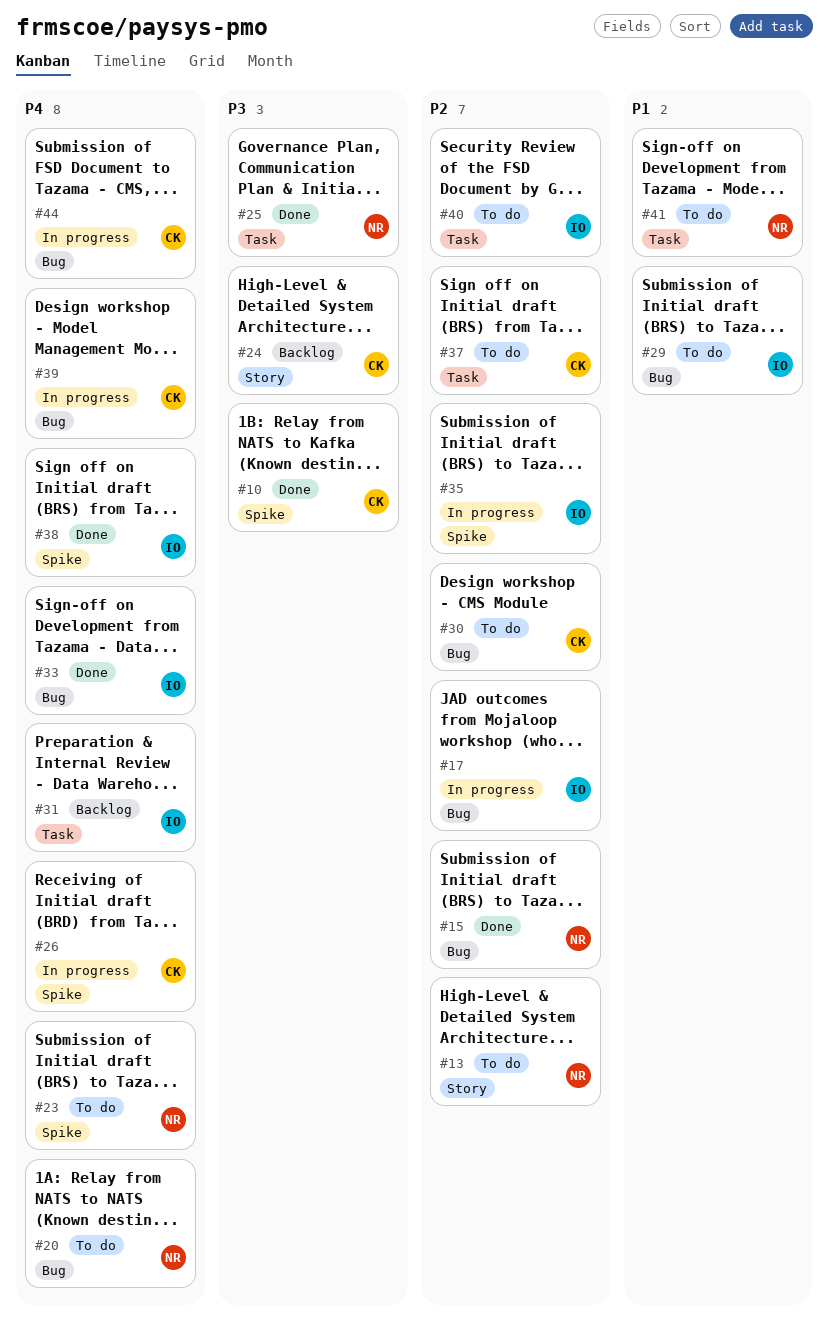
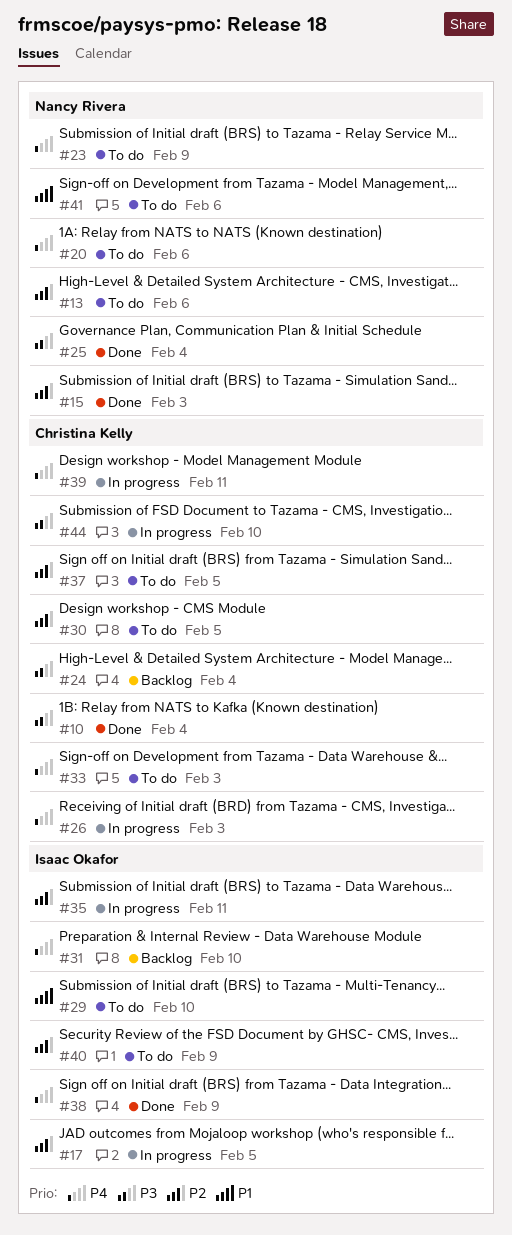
#33, status: Done -> To do
#33, owner: Isaac Okafor -> Christina Kelly
#44, priority: P4 -> P3

